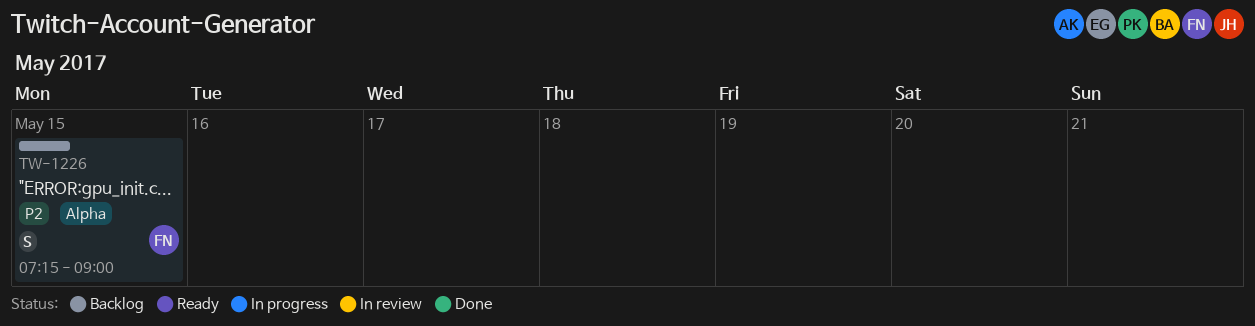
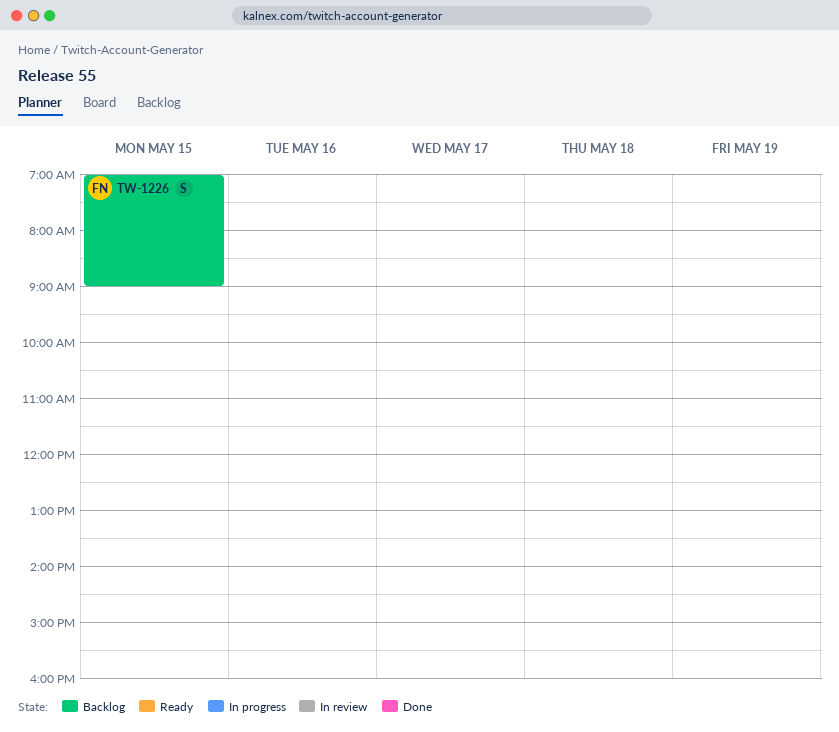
TW-1226, begins: 07:15 -> 07:00

